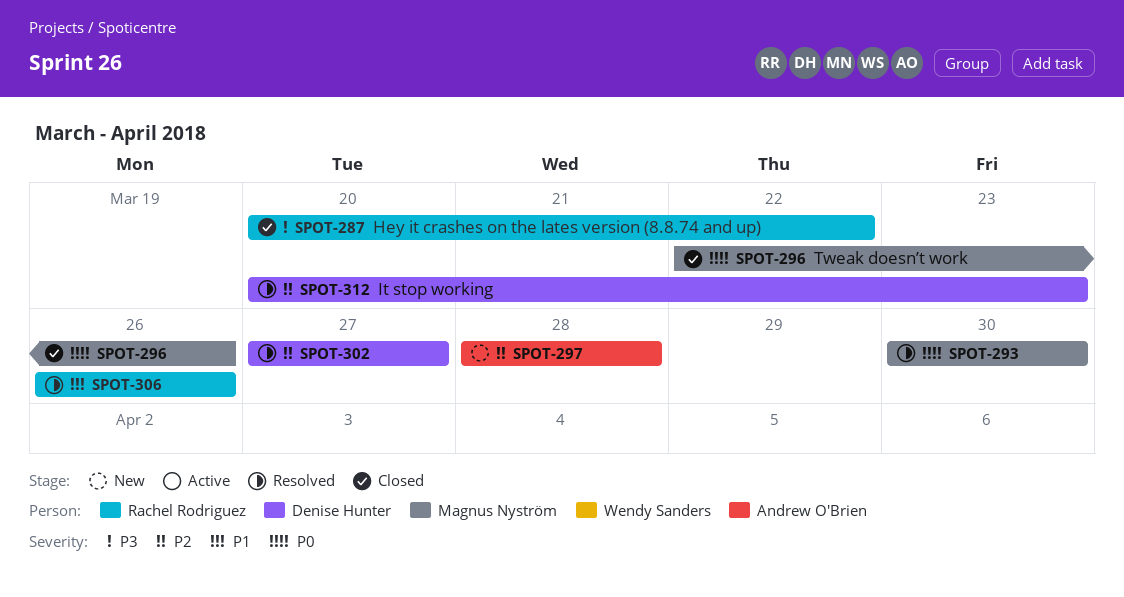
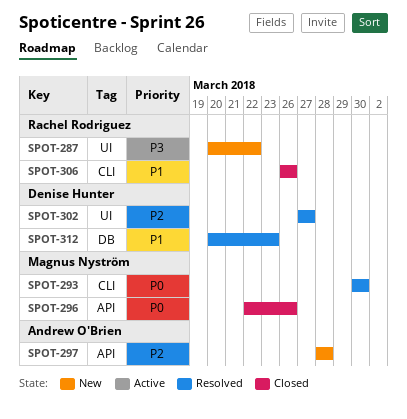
SPOT-287, status: Closed -> New
SPOT-306, status: Resolved -> Closed
SPOT-312, priority: P2 -> P1

